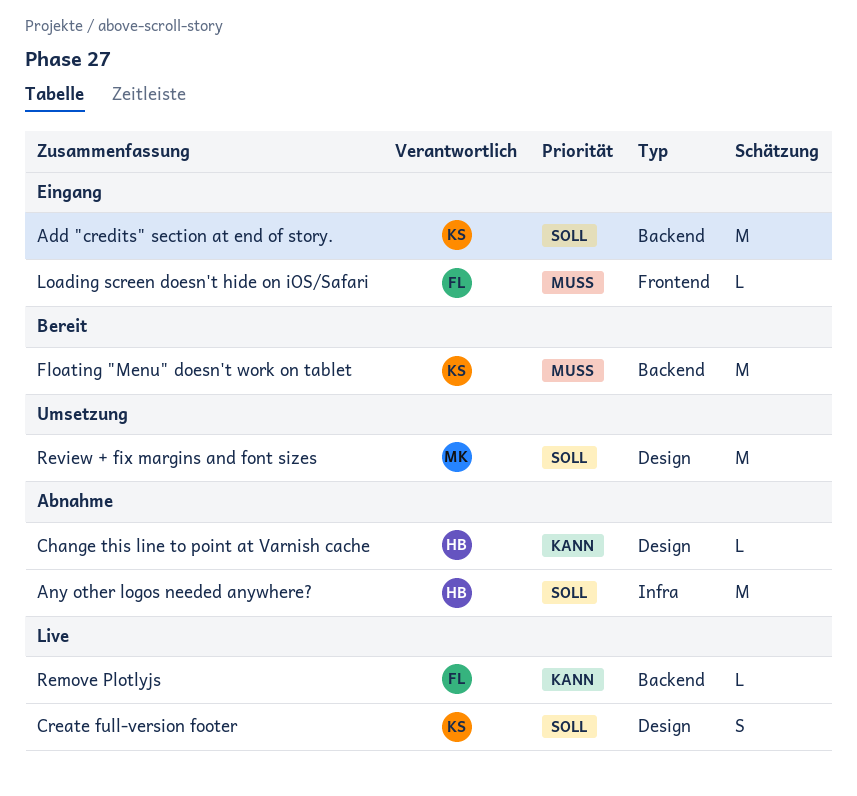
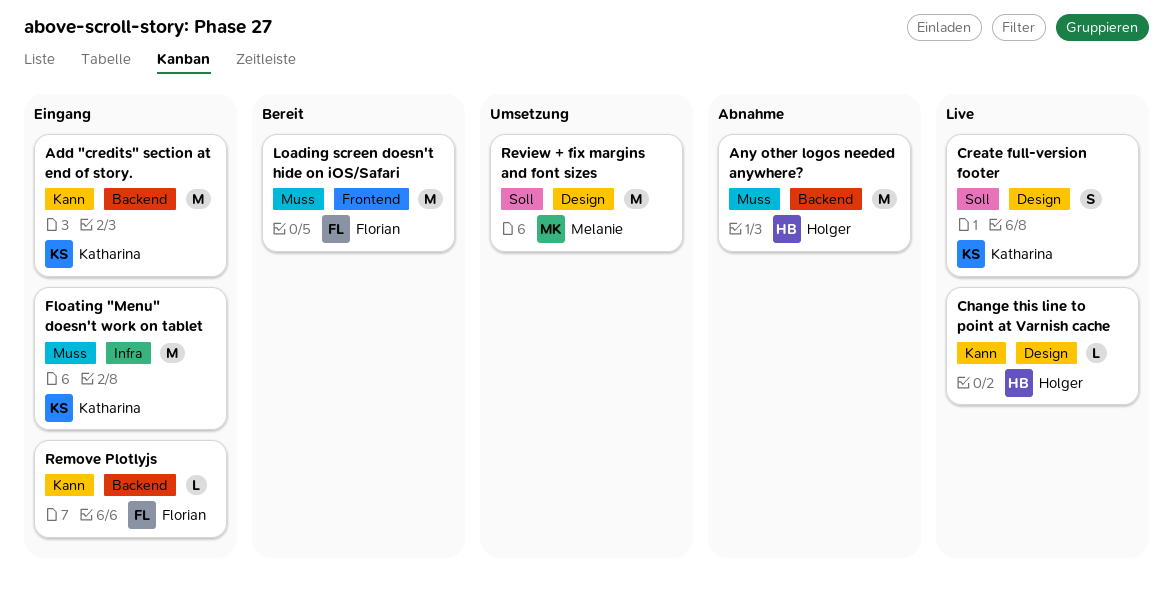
Add "credits" section at end of story., priority: Soll -> Kann
Any other logos needed anywhere?, priority: Soll -> Muss
Any other logos needed anywhere?, label: Infra -> Backend
Change this line to point at Varnish cache, status: Abnahme -> Live
Floating "Menu" doesn't work on tablet, status: Bereit -> Eingang
Floating "Menu" doesn't work on tablet, label: Backend -> Infra
Loading screen doesn't hide on iOS/Safari, status: Eingang -> Bereit
Loading screen doesn't hide on iOS/Safari, estimate: L -> M
Remove Plotlyjs, status: Live -> Eingang

